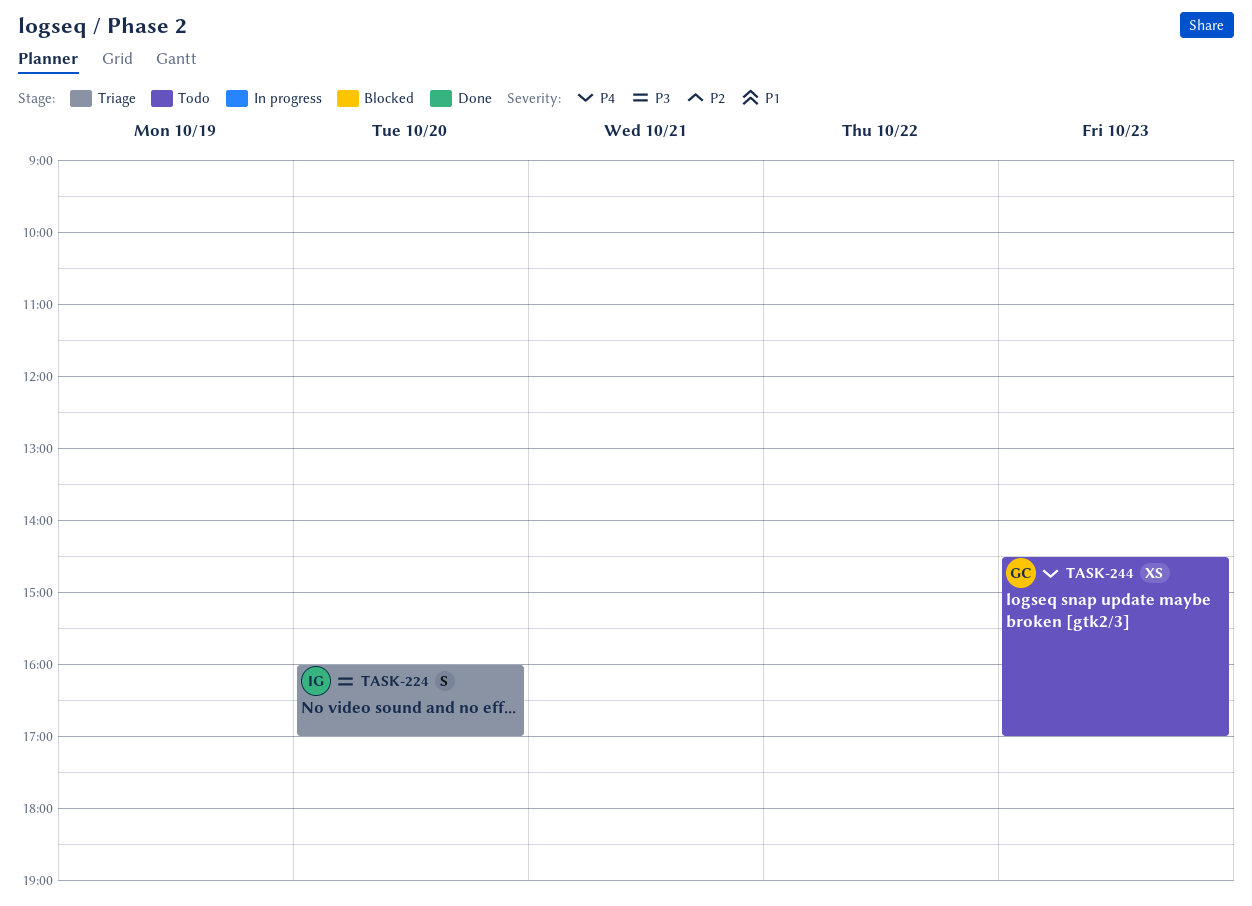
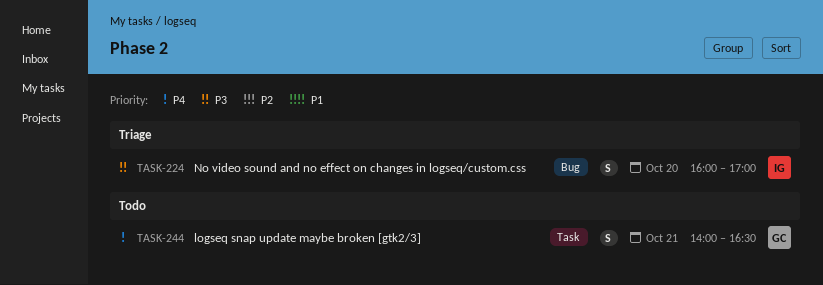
TASK-244, estimate: XS -> S
TASK-244, day: Oct 23 -> Oct 21
TASK-244, begins: 14:30 -> 14:00
TASK-244, ends: 17:00 -> 16:30

